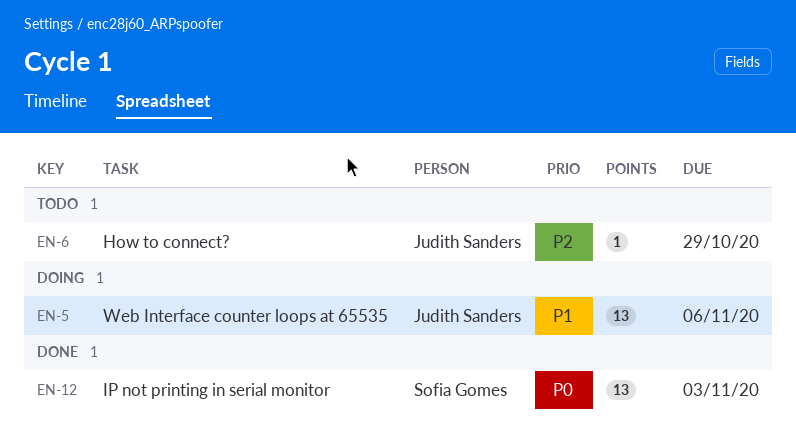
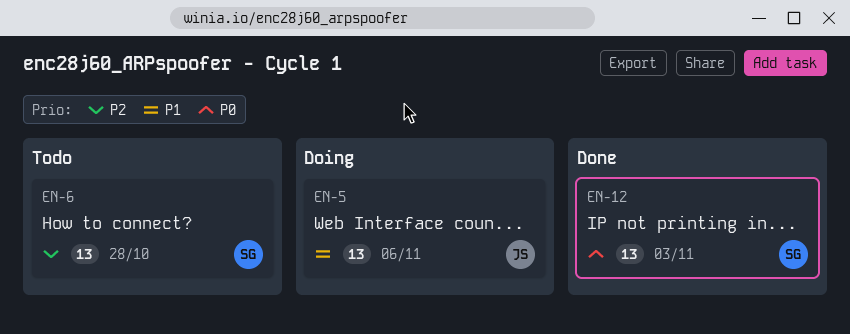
EN-6, owner: Judith Sanders -> Sofia Gomes
EN-6, estimate: 1 -> 13
EN-6, due: Oct 29 -> Oct 28

